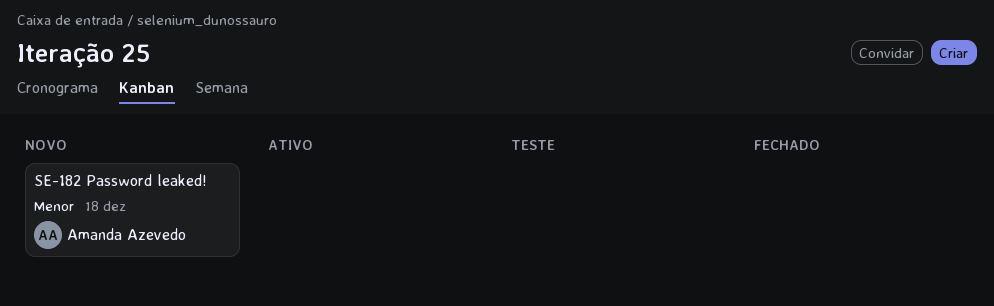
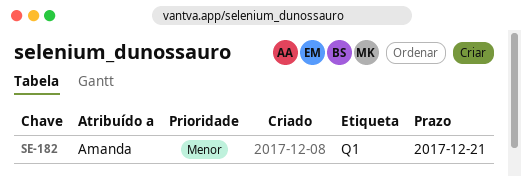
SE-182, due: Dec 18 -> Dec 21

